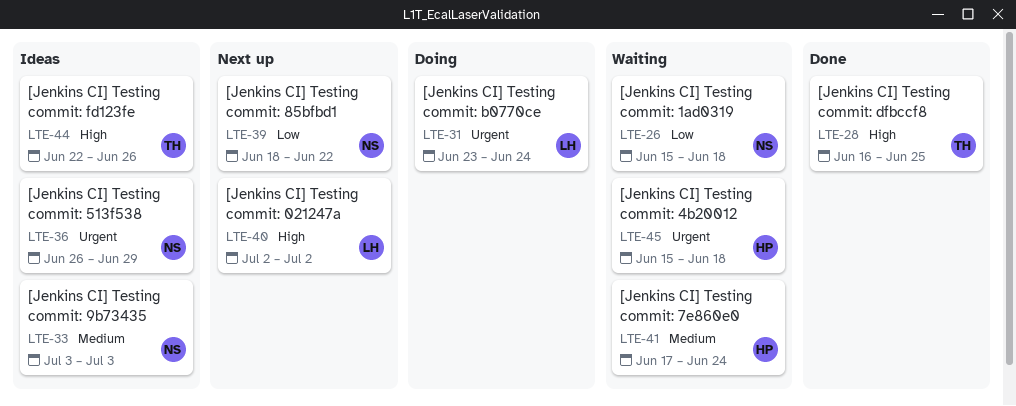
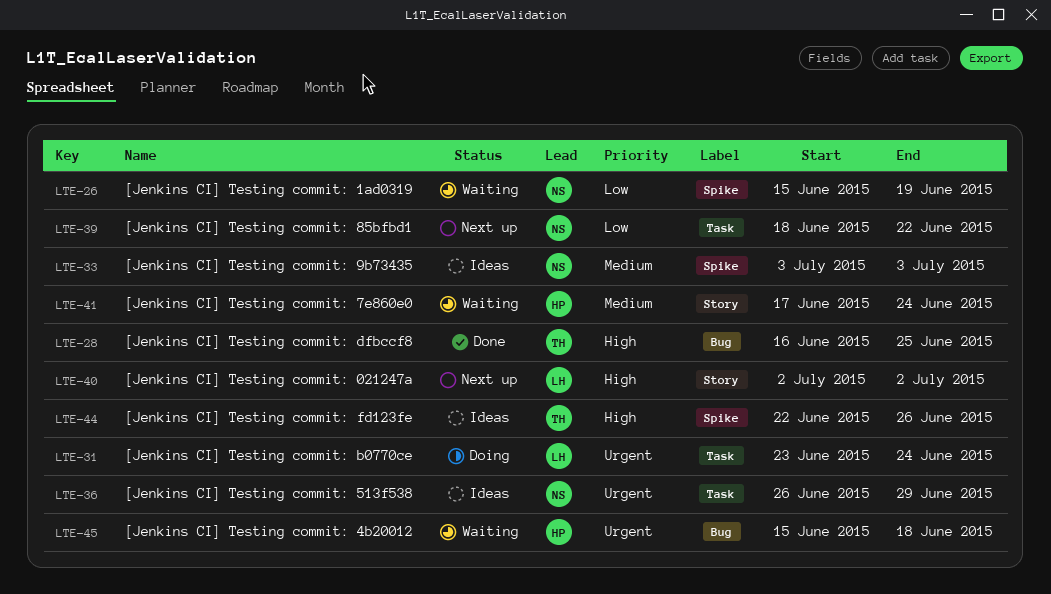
LTE-26, due: Jun 18 -> Jun 19

